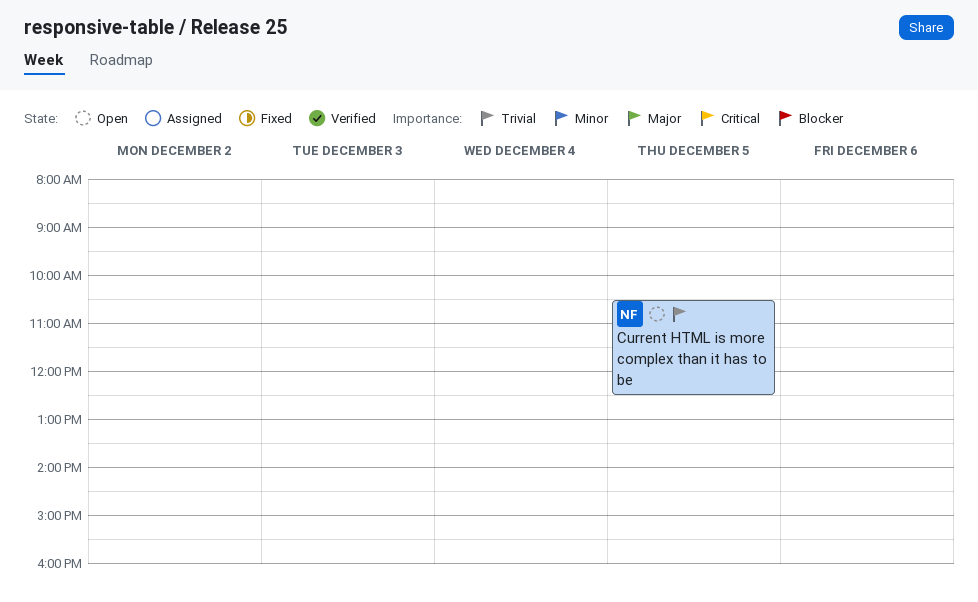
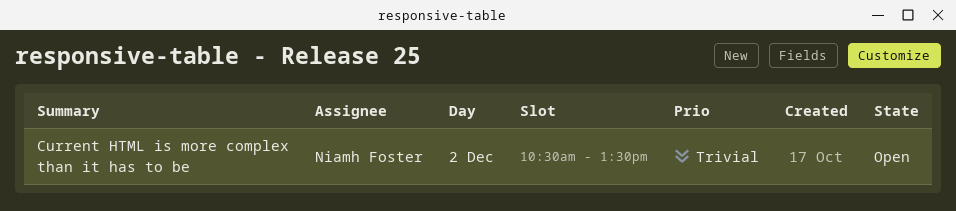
Current HTML is more complex than it has to be, day: Dec 5 -> Dec 2
Current HTML is more complex than it has to be, ends: 12:30 -> 13:30

